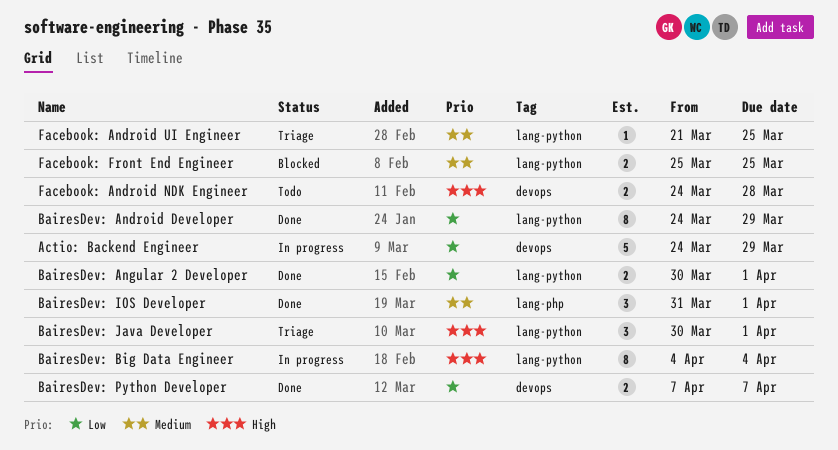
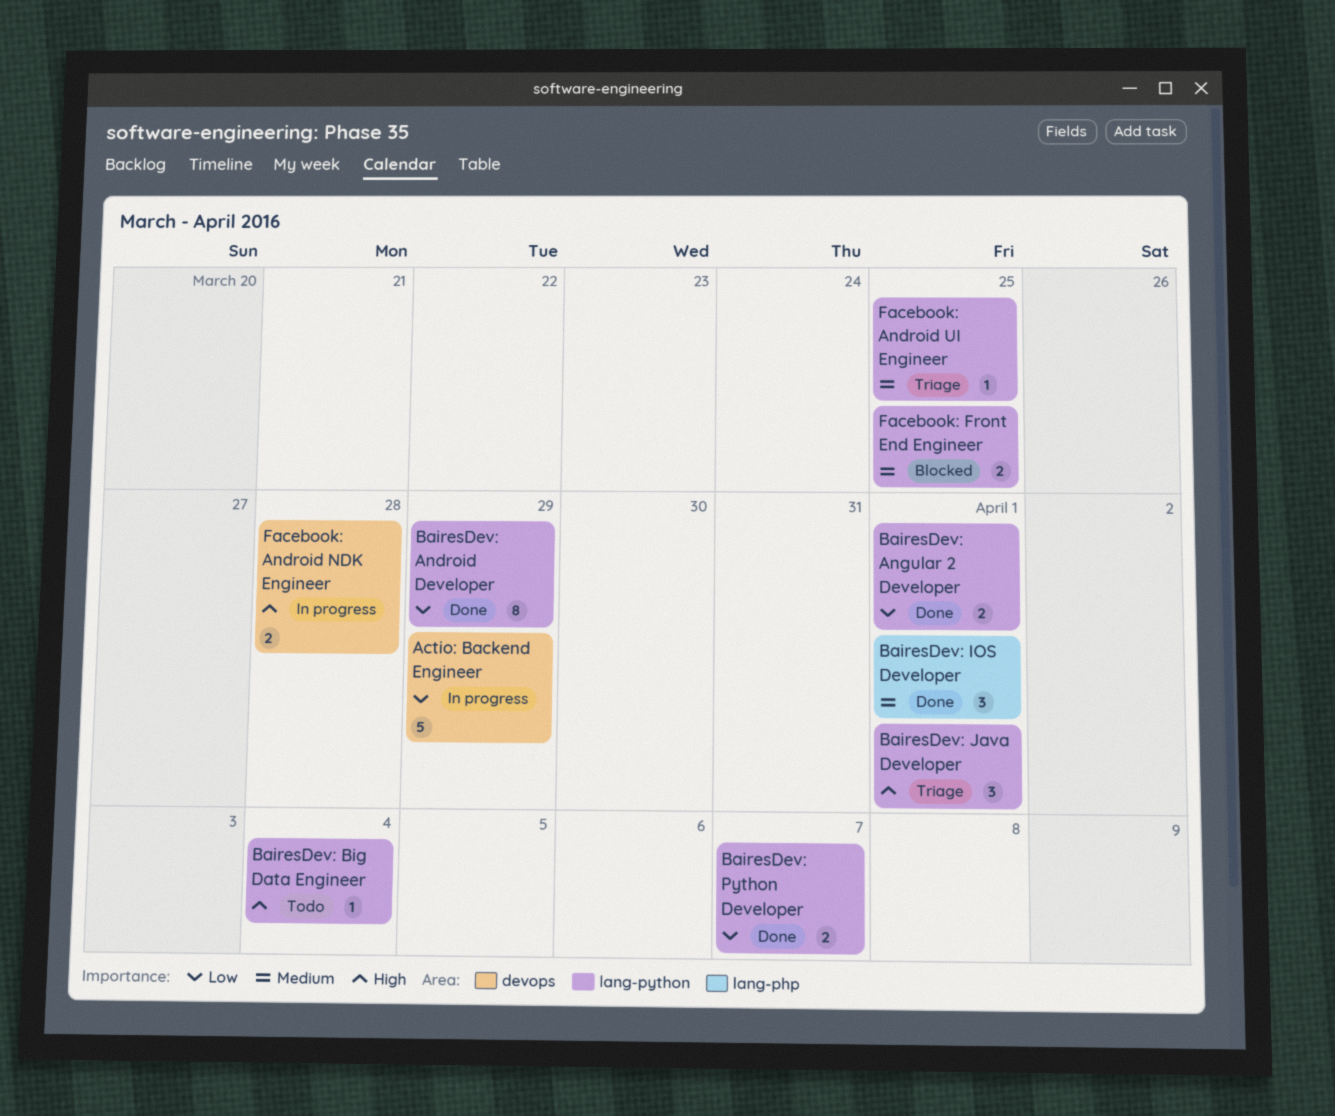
BairesDev: Big Data Engineer, status: In progress -> Todo
BairesDev: Big Data Engineer, estimate: 8 -> 1
BairesDev: Python Developer, label: devops -> lang-python
Facebook: Android NDK Engineer, status: Todo -> In progress

